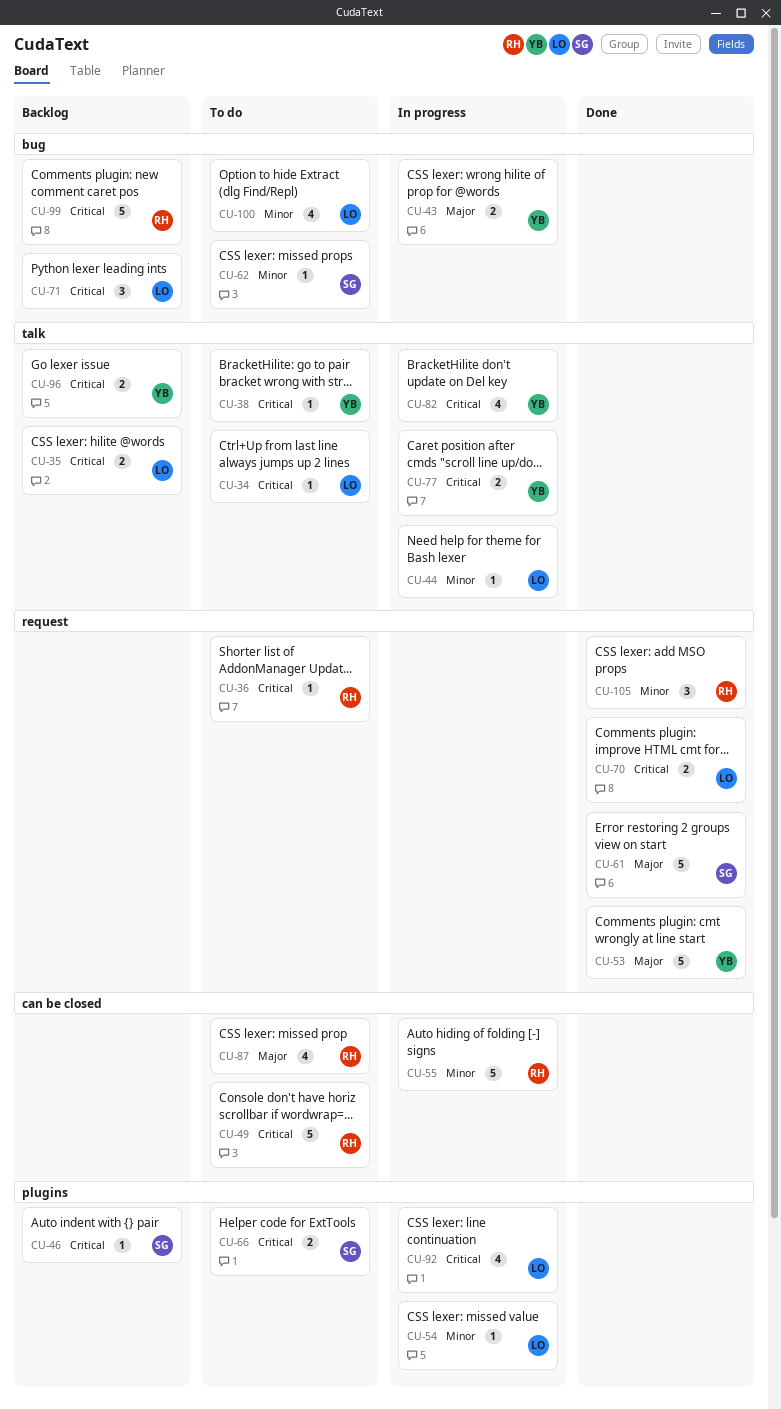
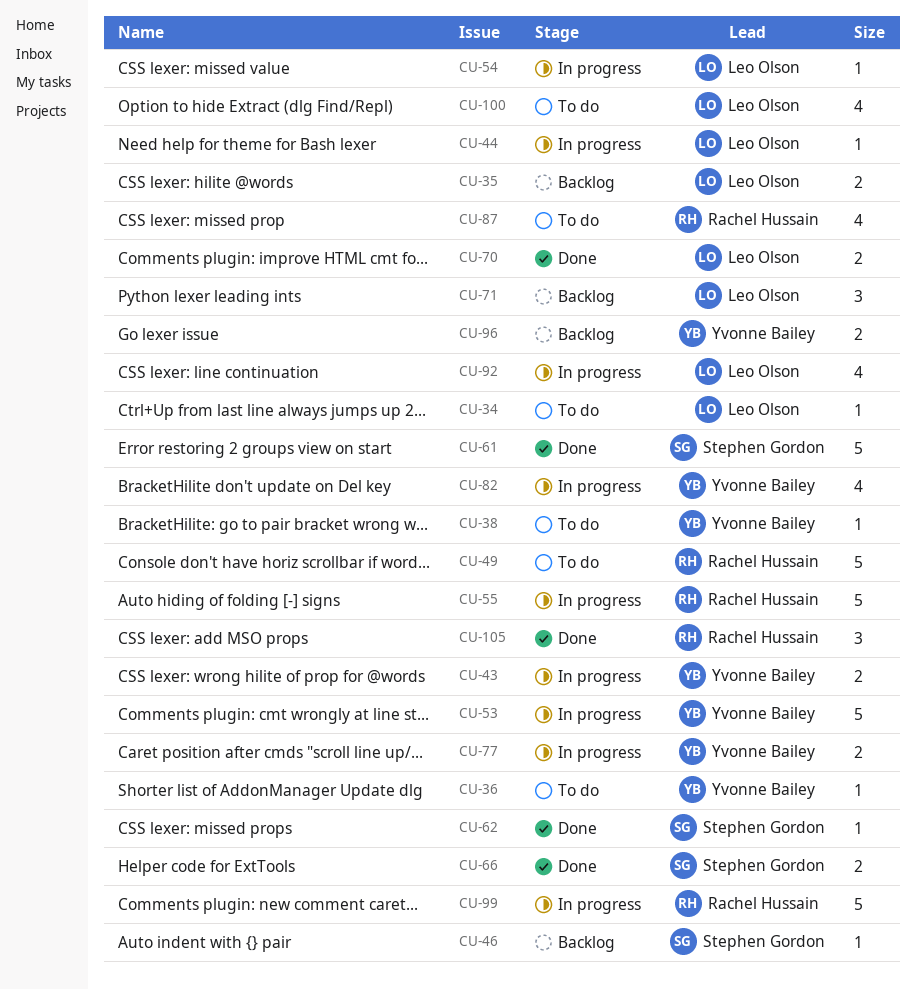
CU-36, owner: Rachel Hussain -> Yvonne Bailey
CU-53, status: Done -> In progress
CU-62, status: To do -> Done
CU-66, status: To do -> Done
CU-99, status: Backlog -> In progress

